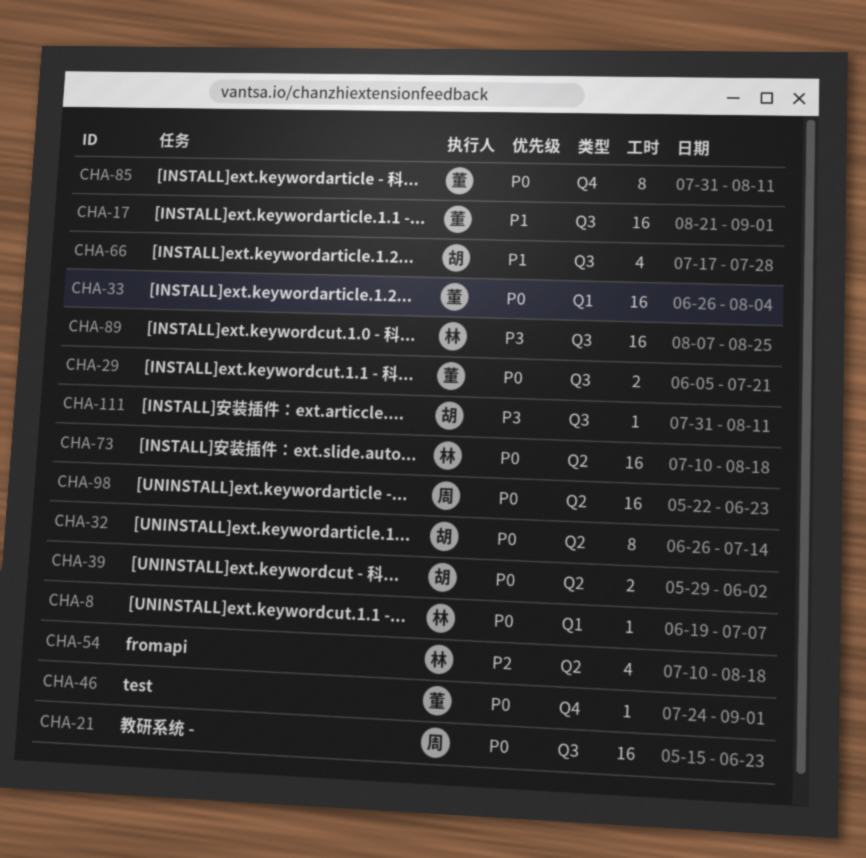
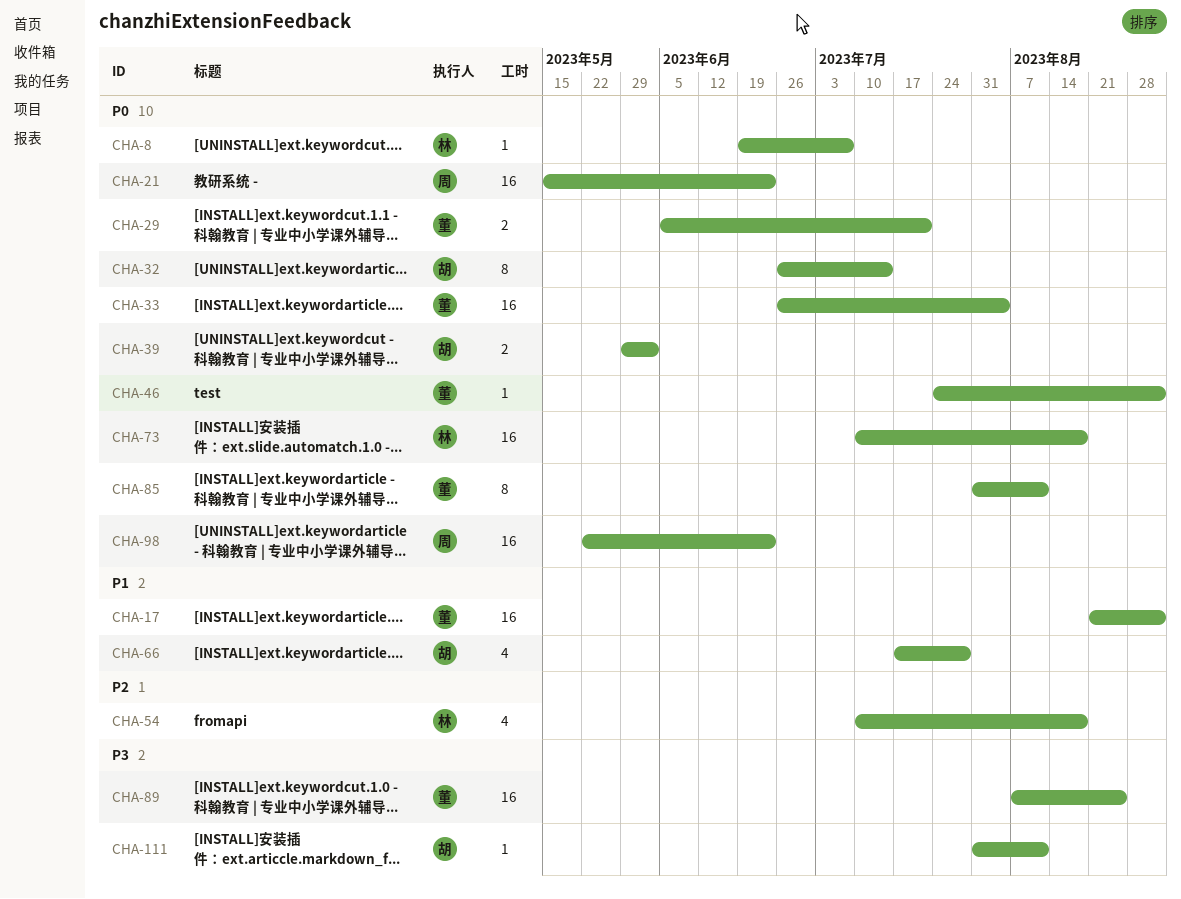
CHA-89, owner: 林 -> 董

